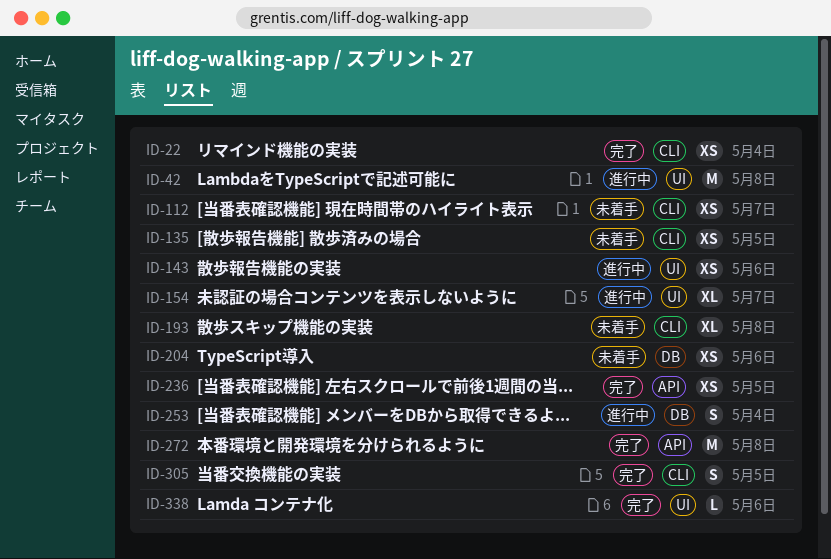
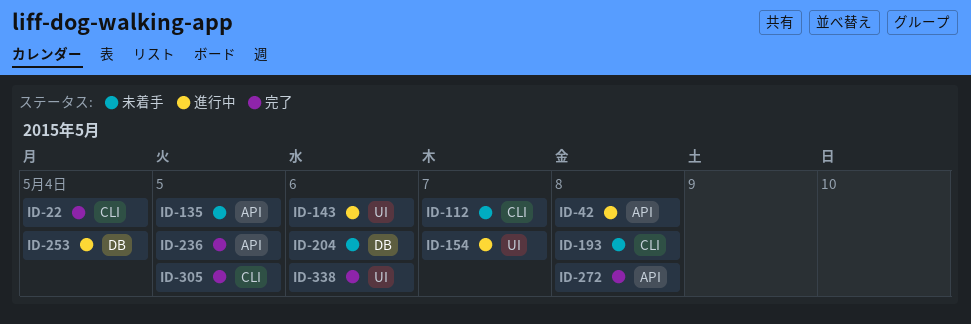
ID-42, label: UI -> API
ID-135, label: CLI -> API

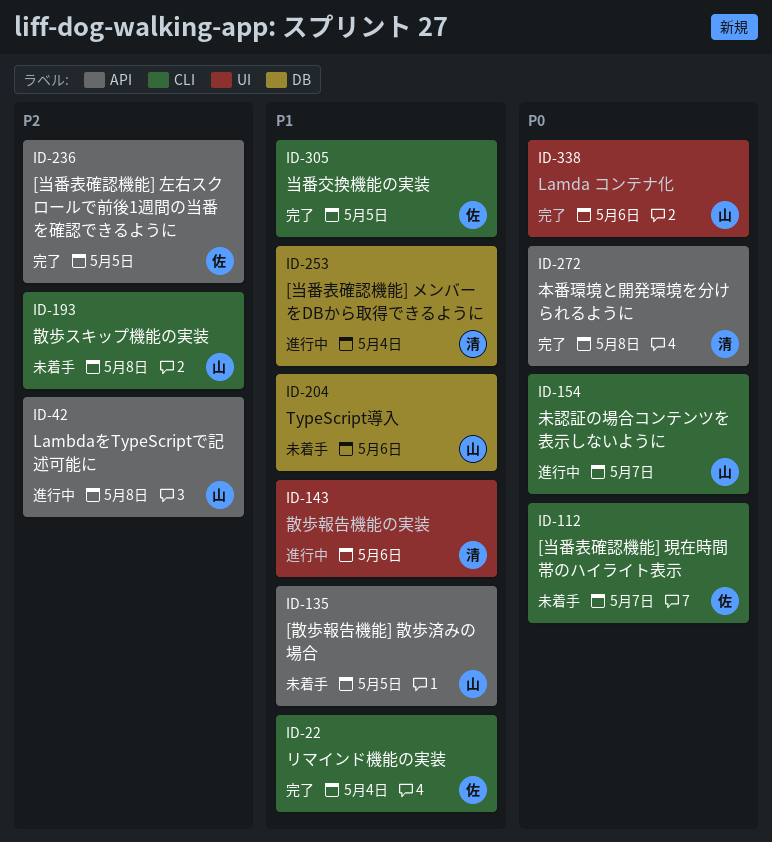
ID-154, label: UI -> CLI

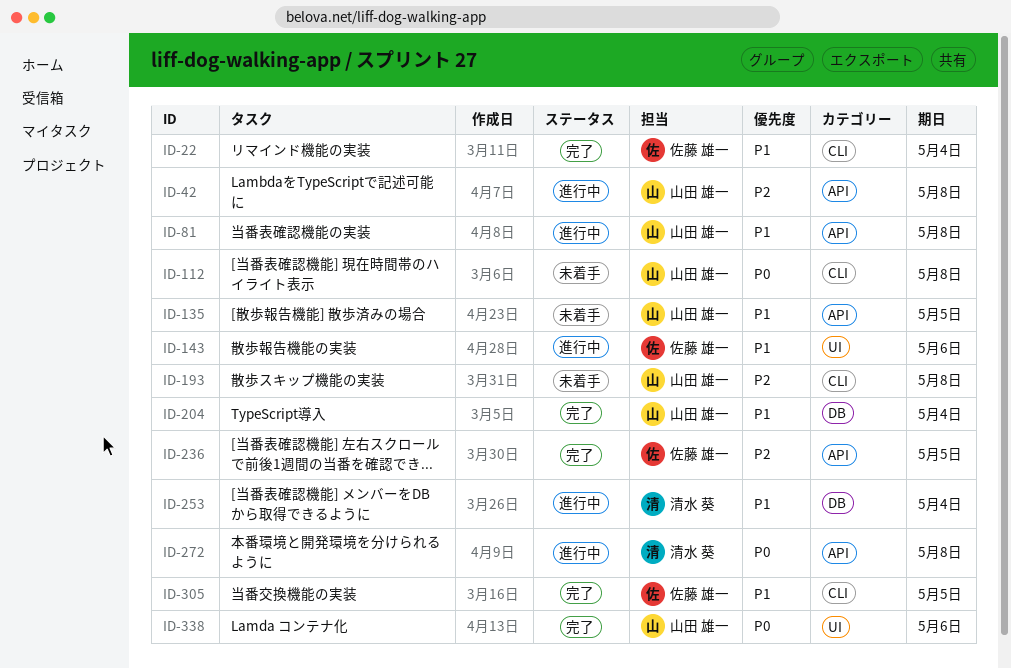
ID-81: none -> present
ID-112, owner: 佐藤 雄一 -> 山田 雄一
ID-112, due: May 7 -> May 8
ID-143, owner: 清水 葵 -> 佐藤 雄一
ID-154: present -> none
ID-204, status: 未着手 -> 完了
ID-204, due: May 6 -> May 4
ID-272, status: 完了 -> 進行中

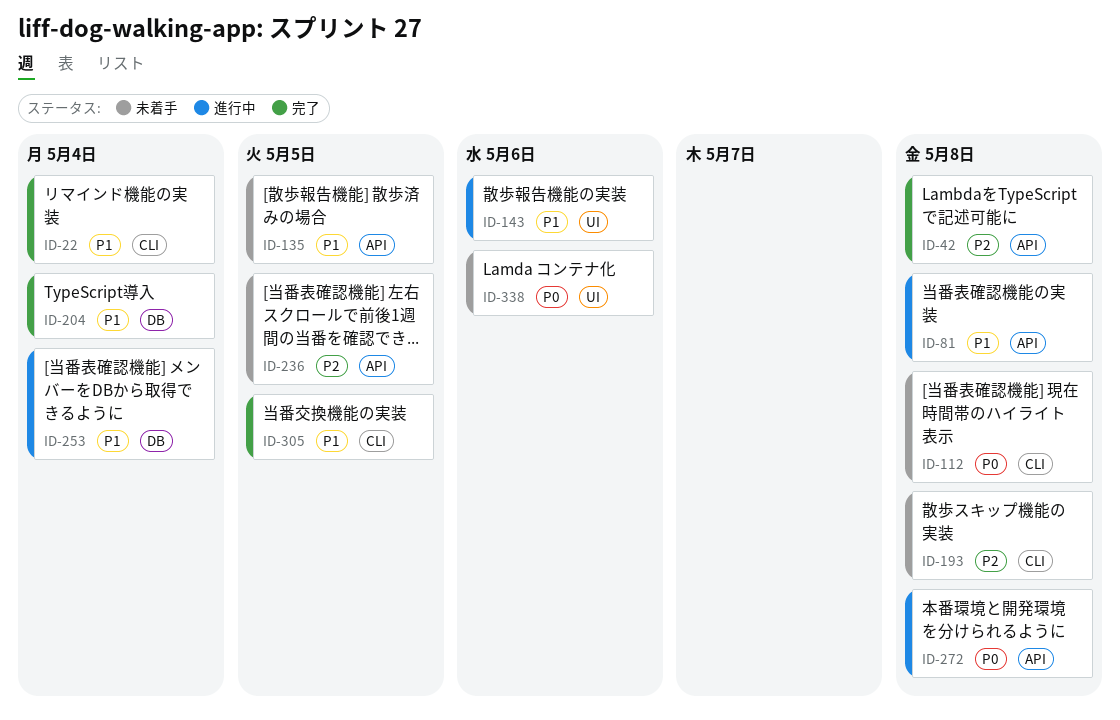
ID-42, status: 進行中 -> 完了
ID-236, status: 完了 -> 未着手
ID-338, status: 完了 -> 未着手

